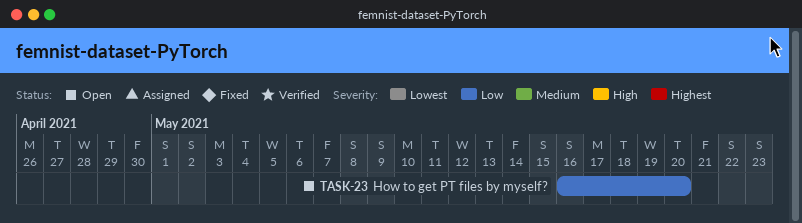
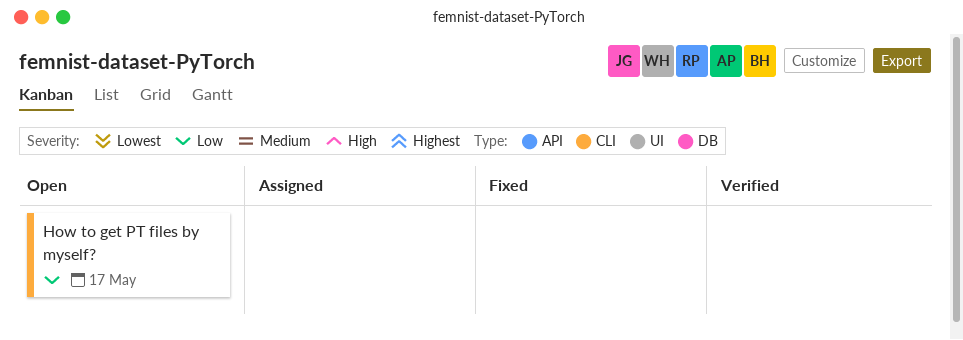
How to get PT files by myself?, due: May 20 -> May 17

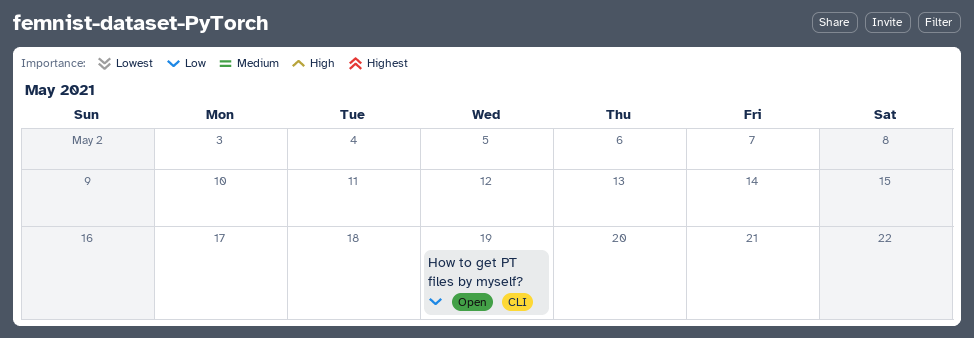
How to get PT files by myself?, due: May 17 -> May 19

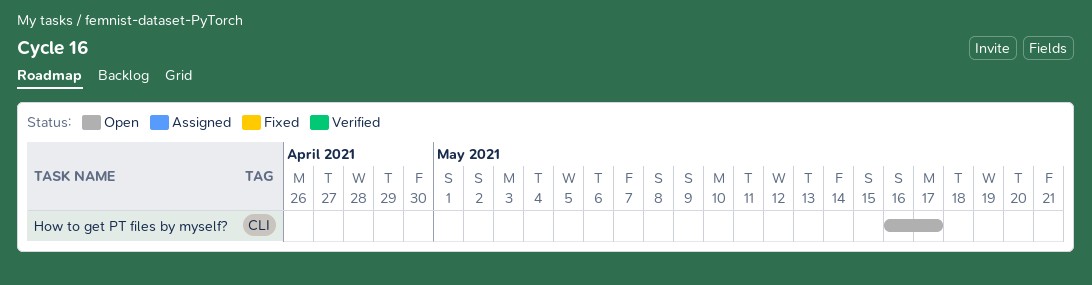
How to get PT files by myself?, due: May 19 -> May 17

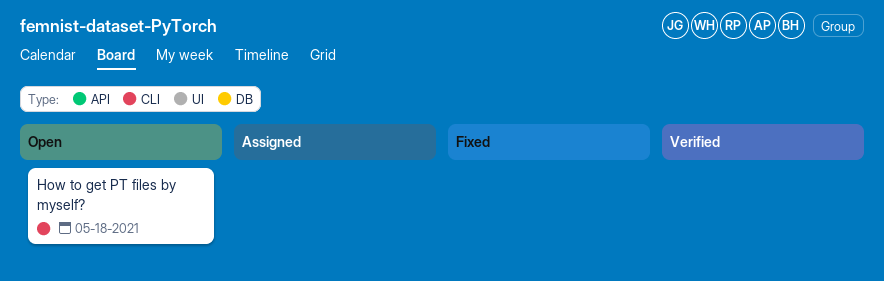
How to get PT files by myself?, due: May 17 -> May 18

